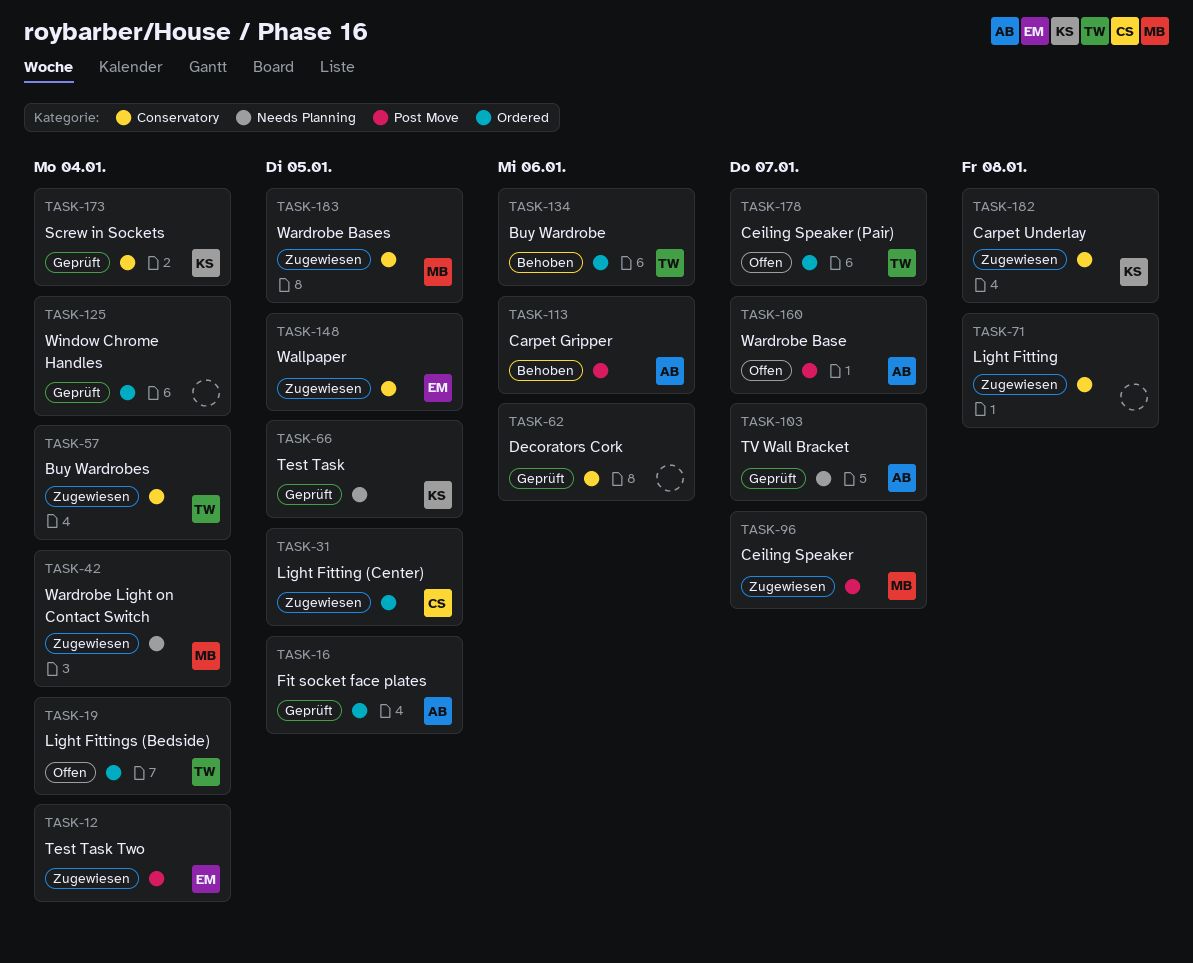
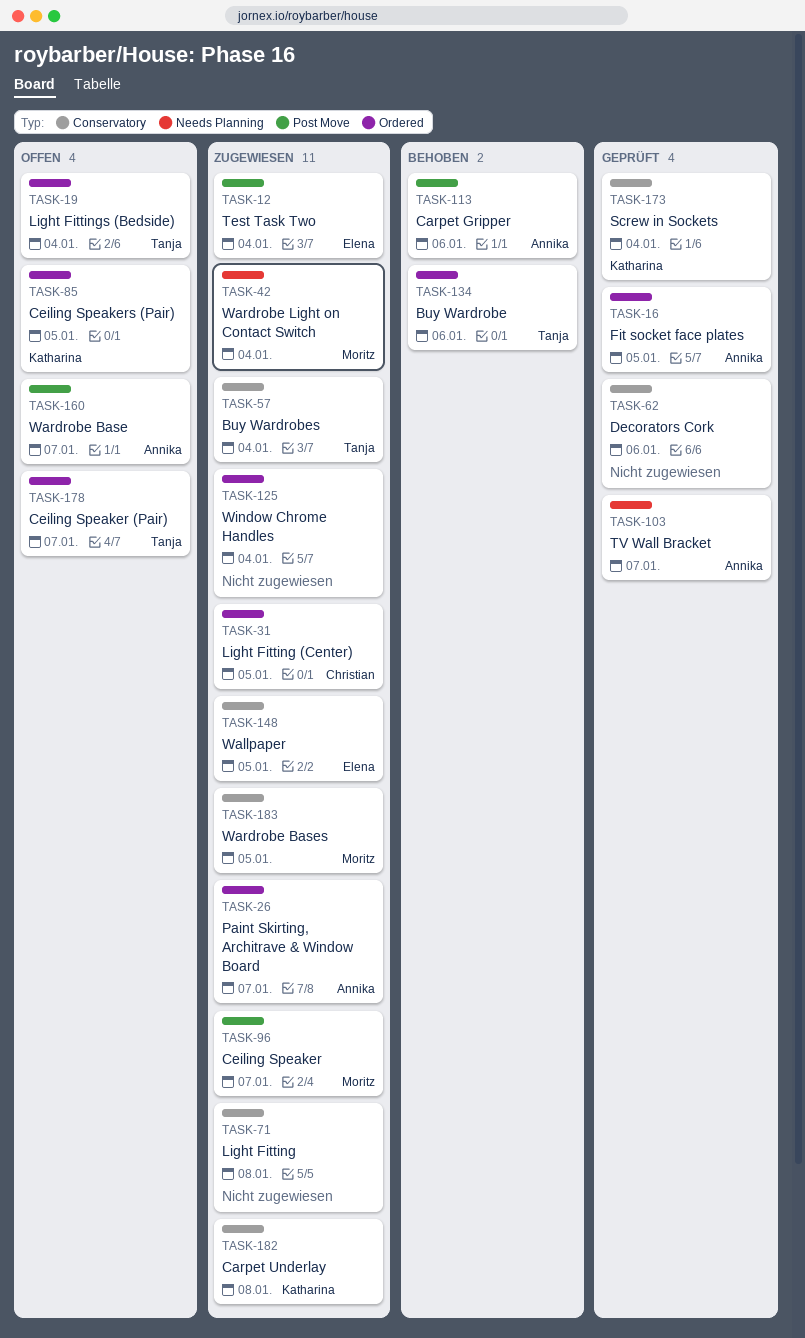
TASK-26: none -> present
TASK-66: present -> none
TASK-85: none -> present
TASK-125, status: Geprüft -> Zugewiesen

